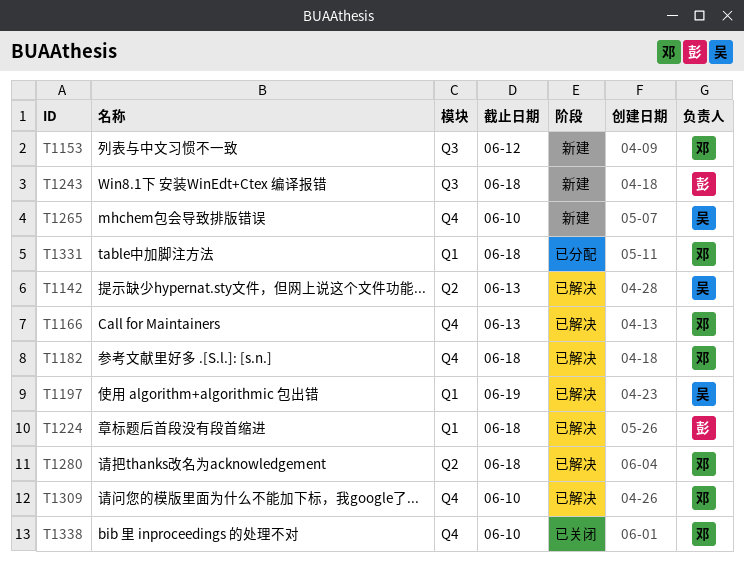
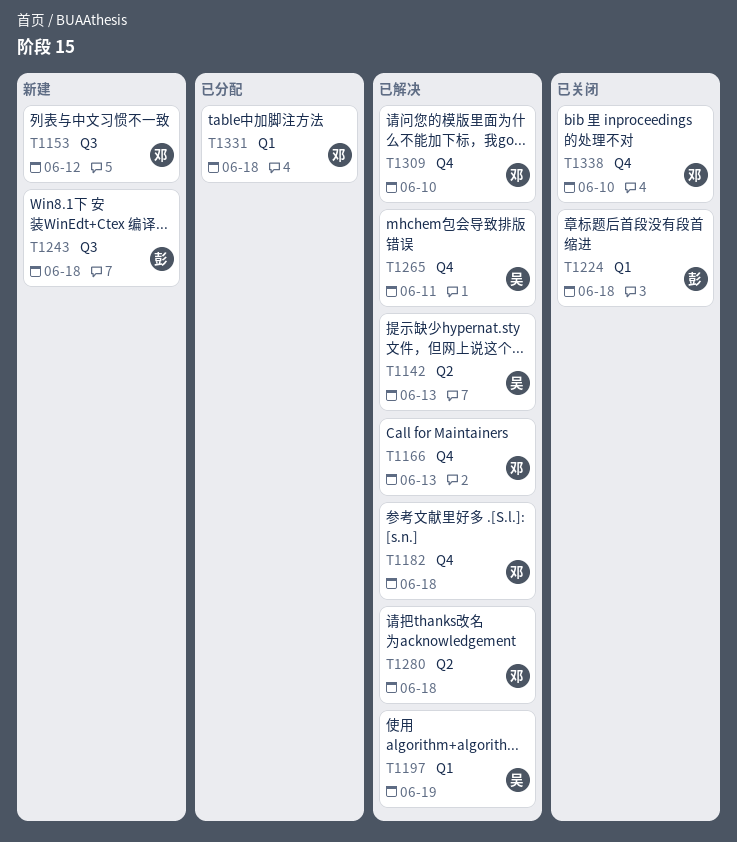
T1224, status: 已解决 -> 已关闭
T1265, status: 新建 -> 已解决
T1265, due: Jun 10 -> Jun 11

